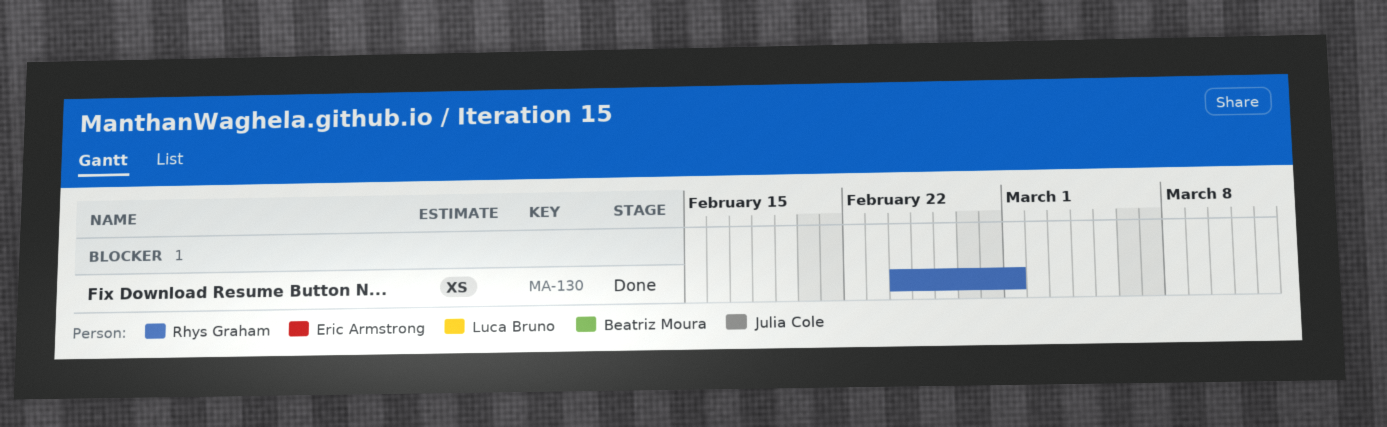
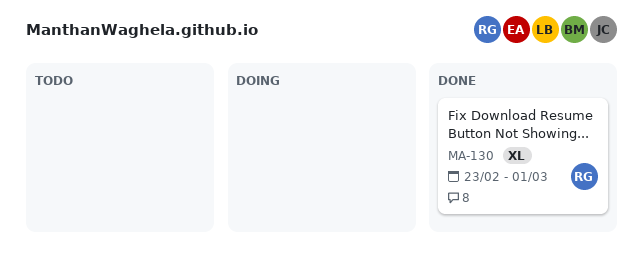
MA-130, estimate: XS -> XL
MA-130, start: Feb 24 -> Feb 23

